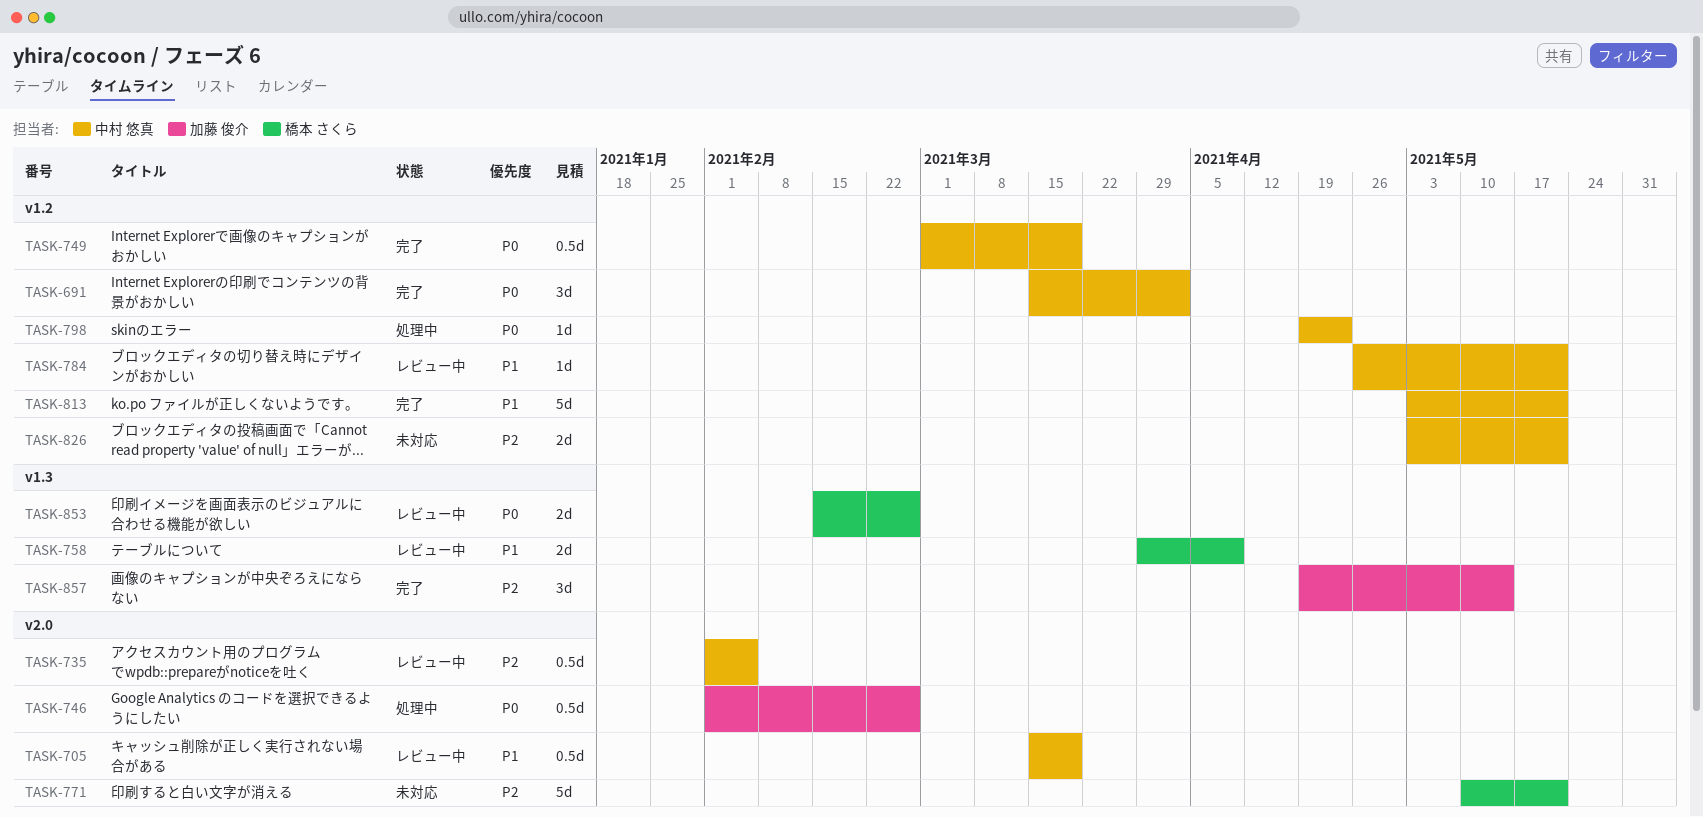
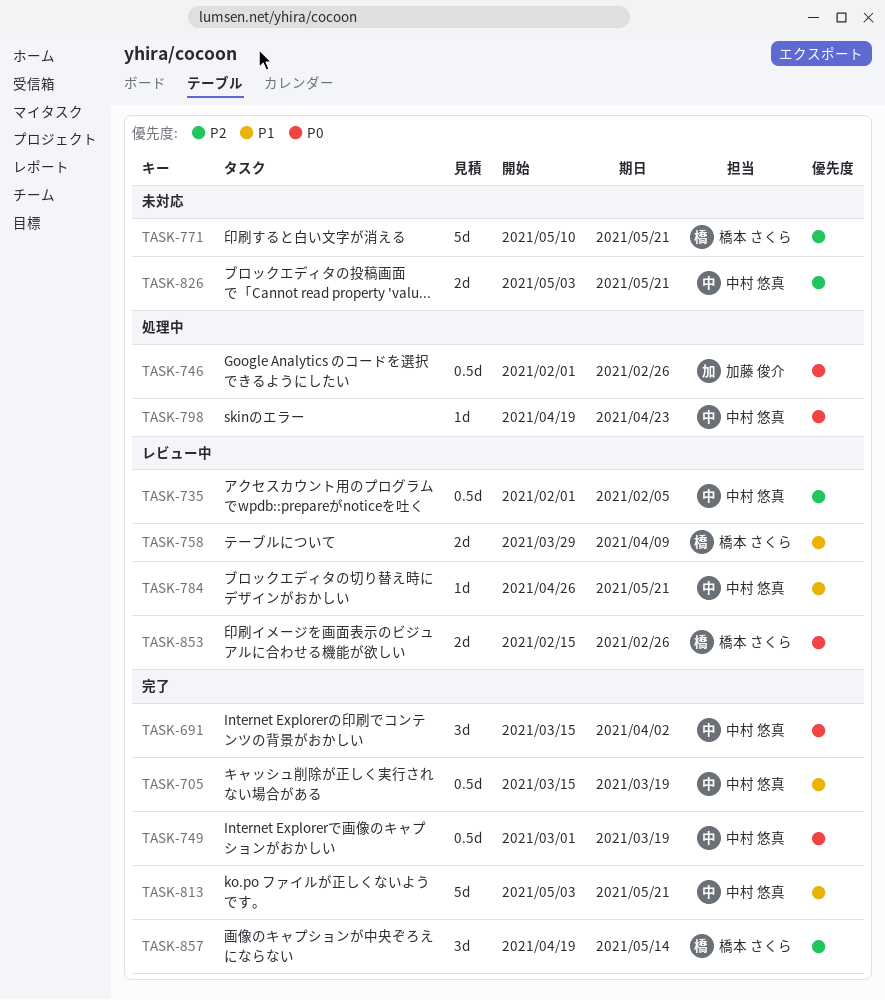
TASK-705, status: レビュー中 -> 完了
TASK-857, owner: 加藤 俊介 -> 橋本 さくら

